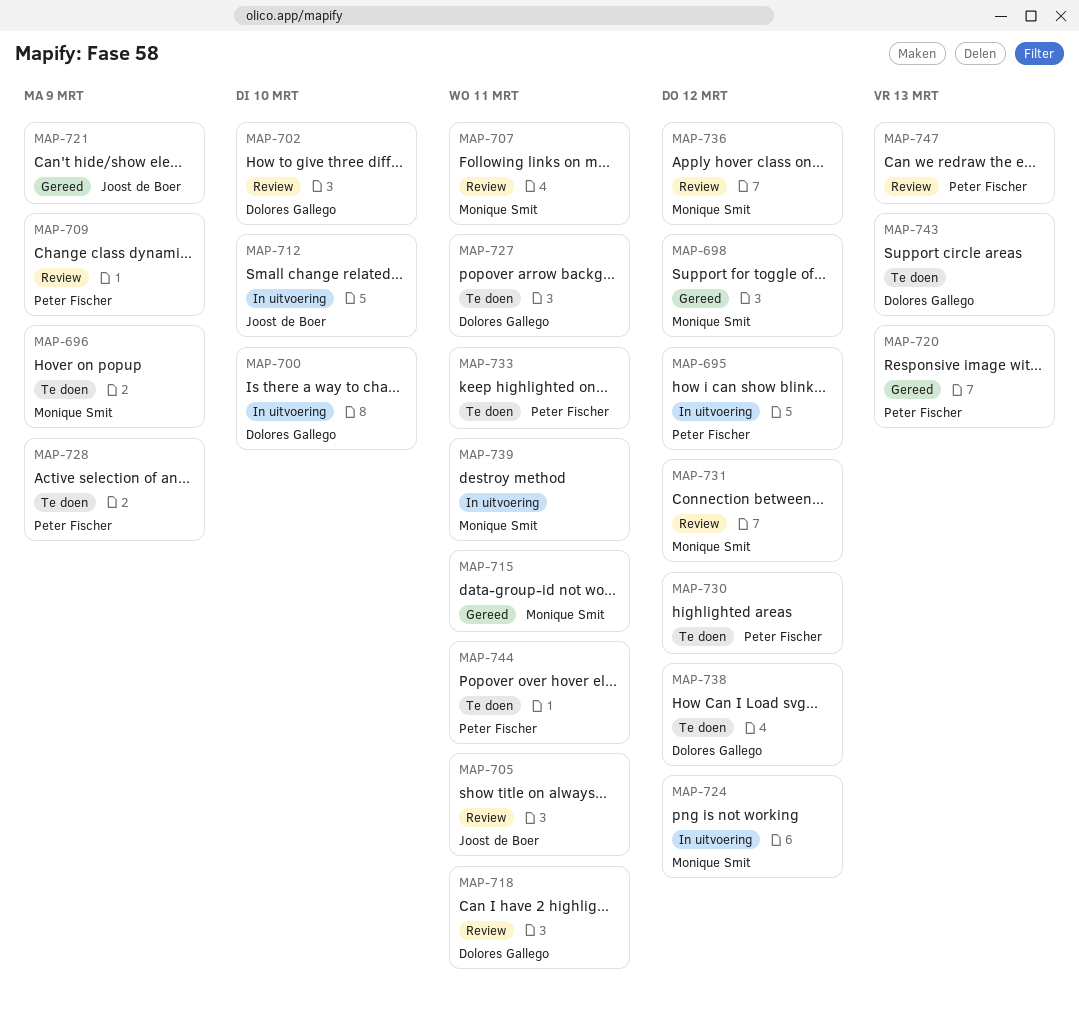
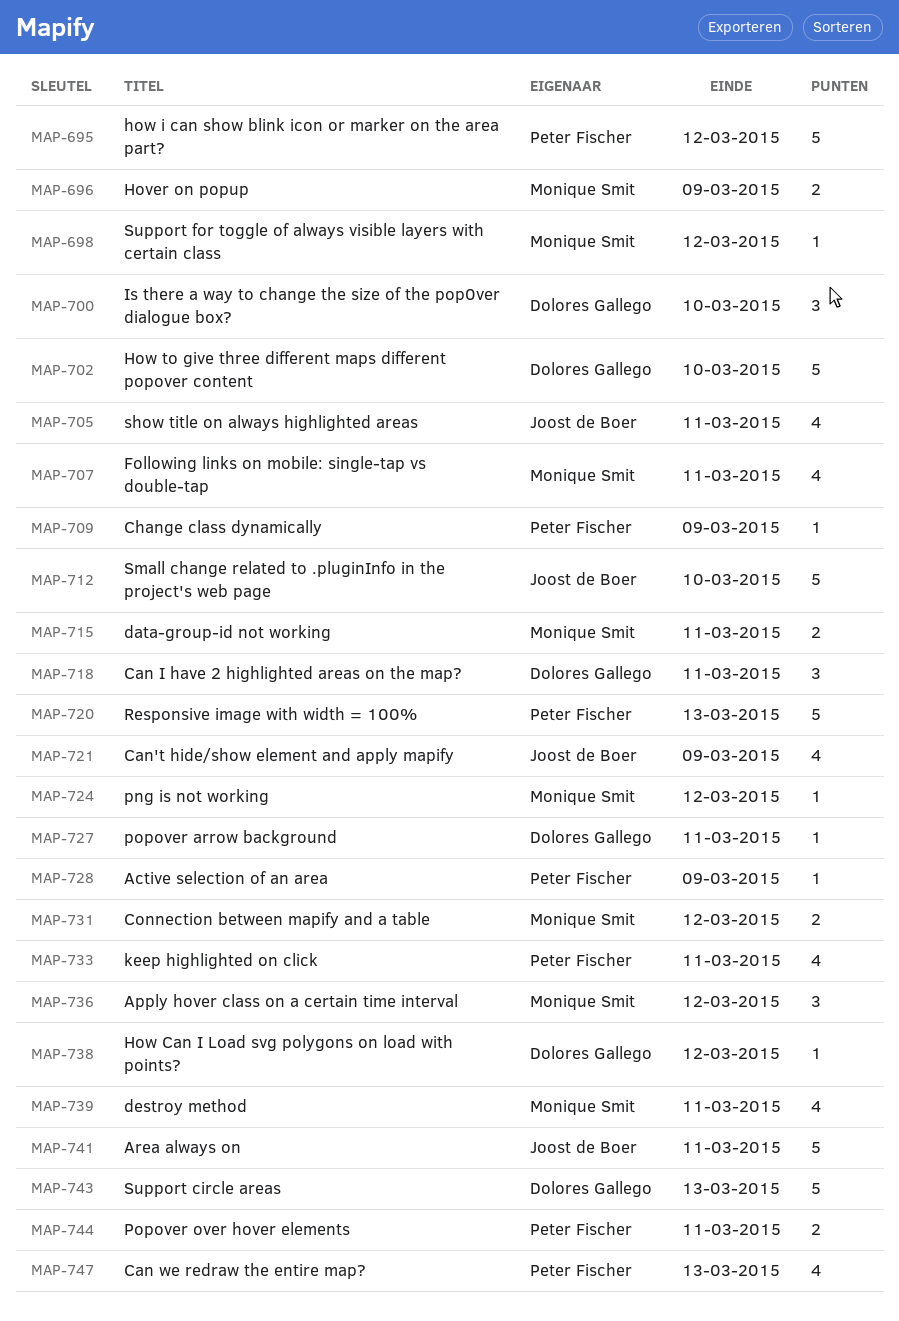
MAP-730: present -> none
MAP-741: none -> present

